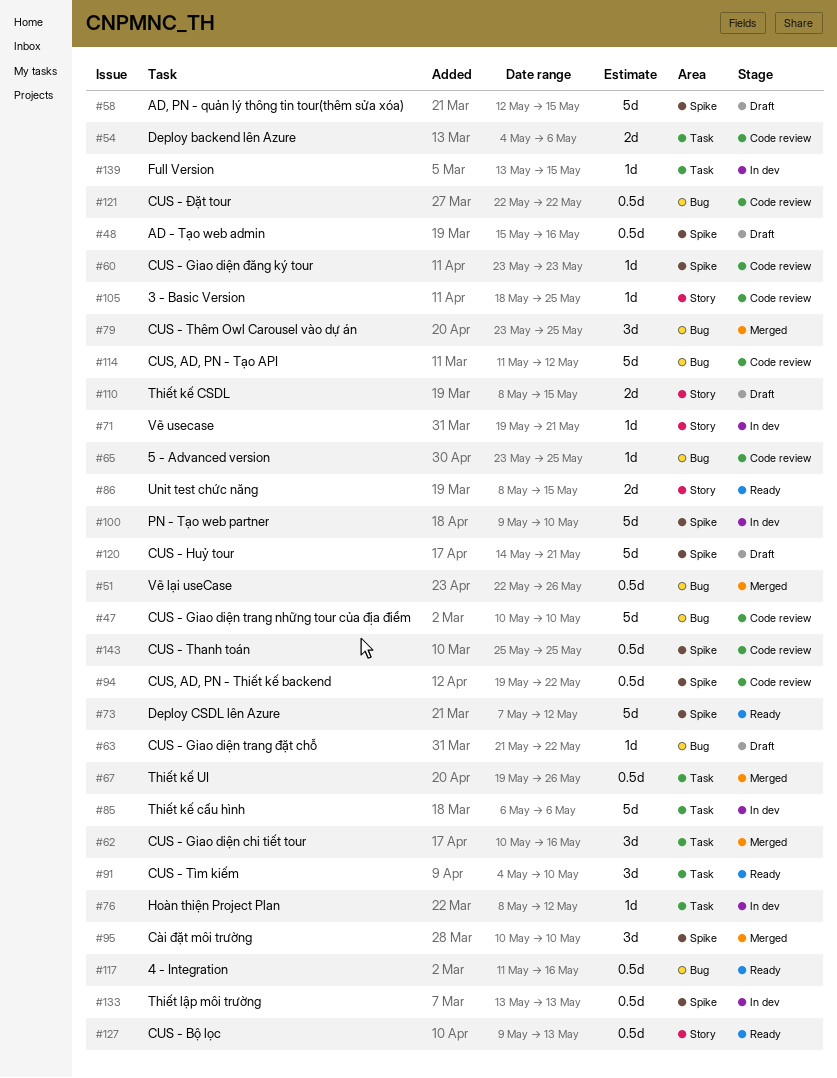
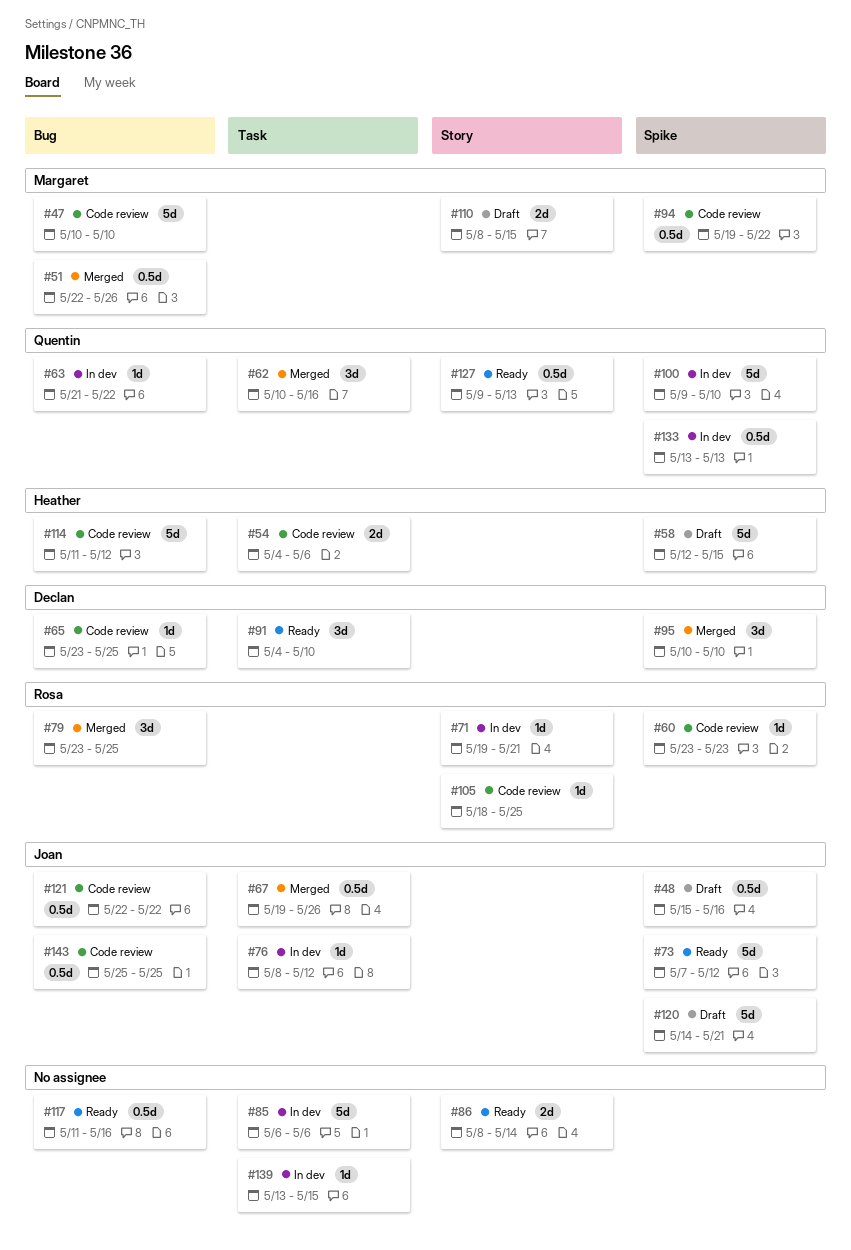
#63, status: Draft -> In dev
#86, due: May 15 -> May 14
#143, label: Spike -> Bug

